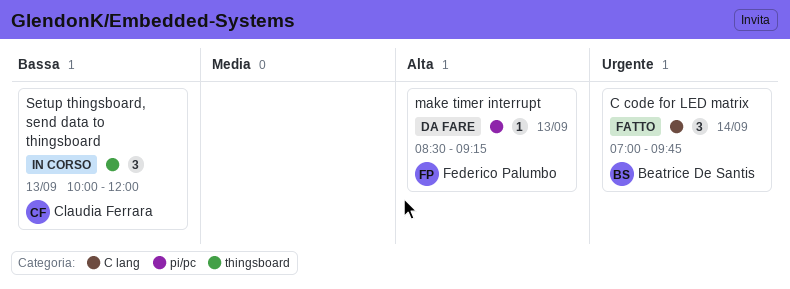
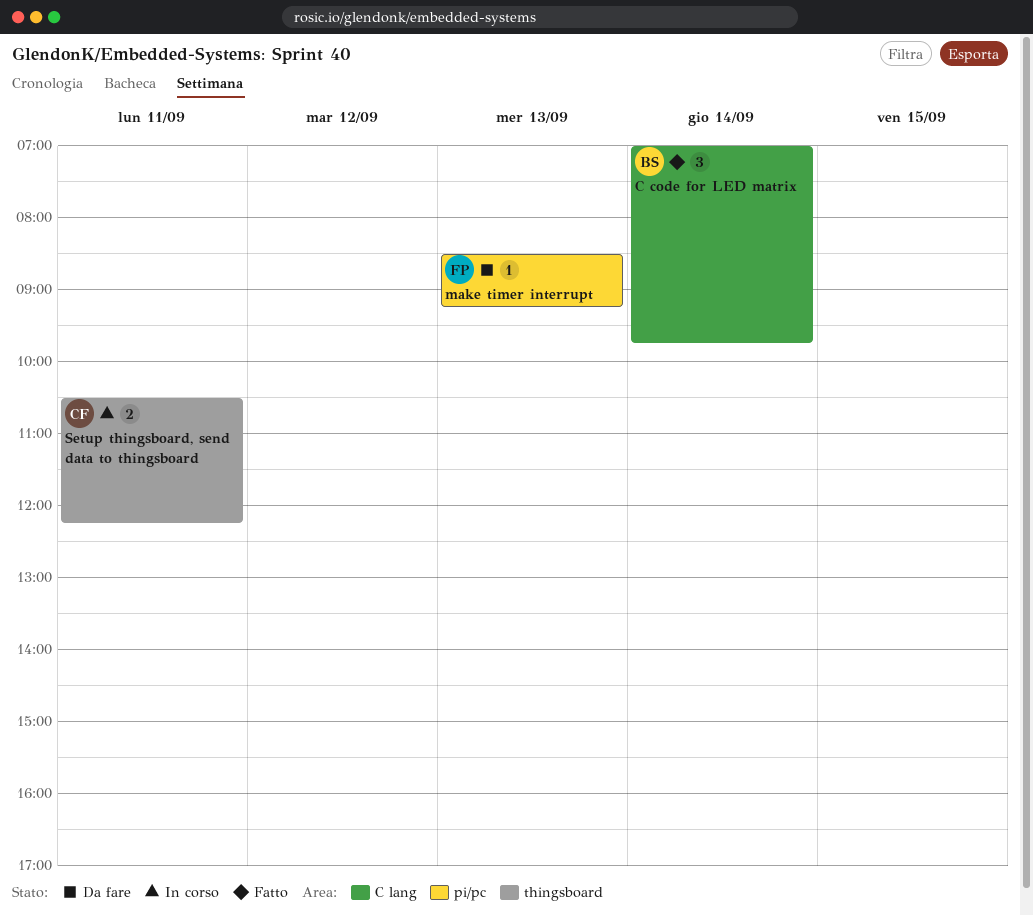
Setup thingsboard, send data to thingsboard, estimate: 3 -> 2
Setup thingsboard, send data to thingsboard, day: Sep 13 -> Sep 11
Setup thingsboard, send data to thingsboard, begins: 10:00 -> 10:30
Setup thingsboard, send data to thingsboard, ends: 12:00 -> 12:15

